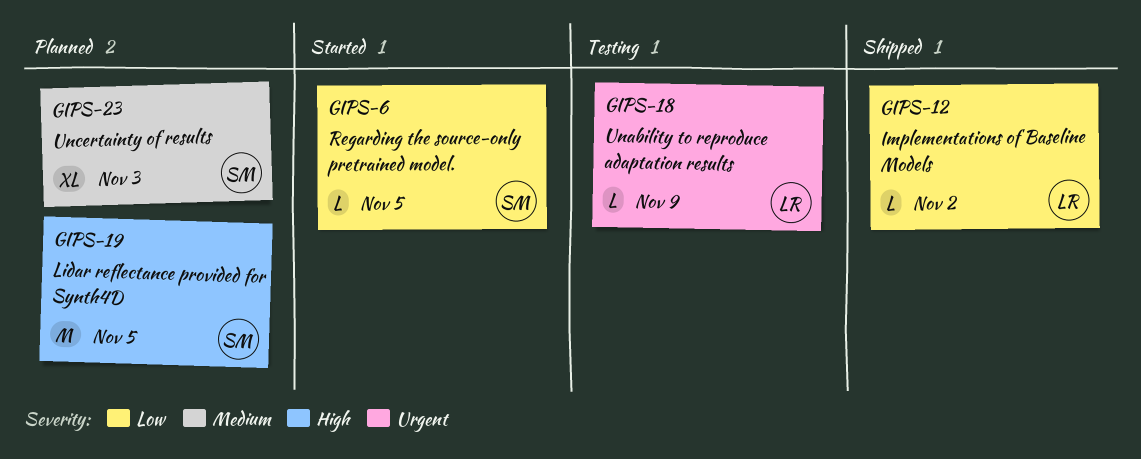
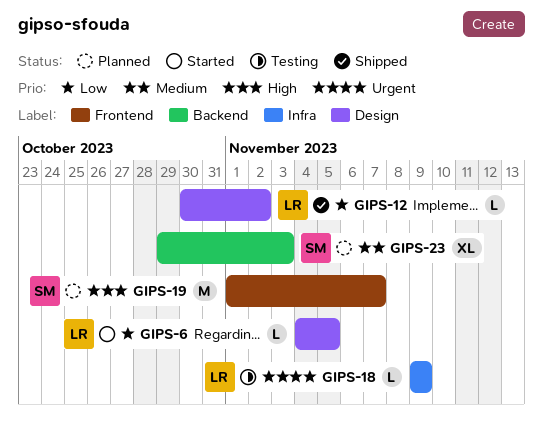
GIPS-6, owner: SM -> LR
GIPS-19, due: Nov 5 -> Nov 7

